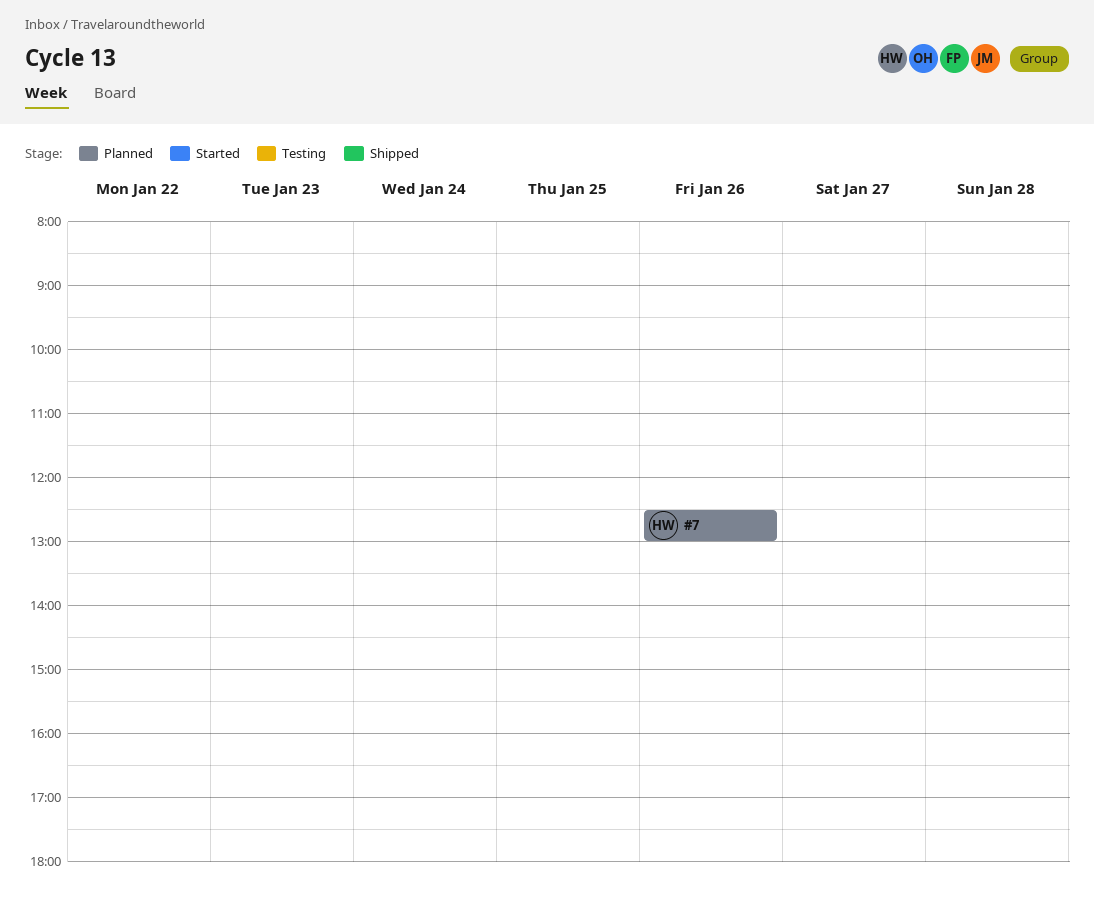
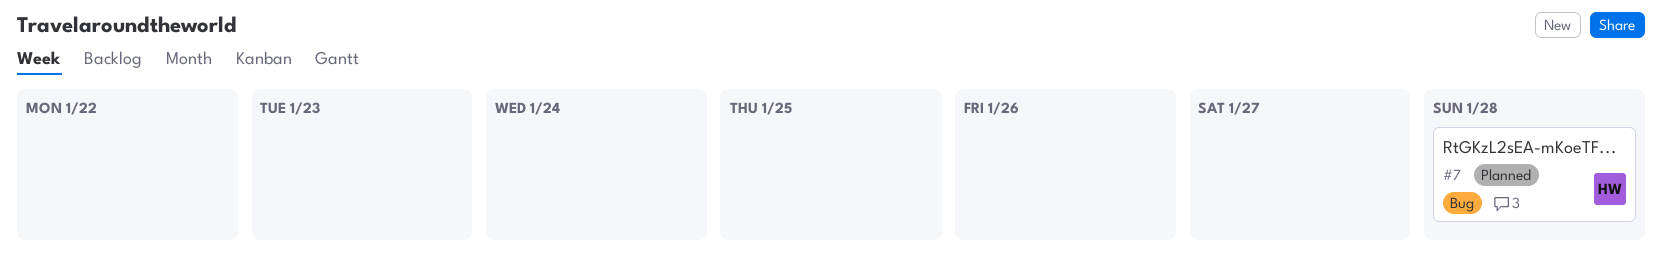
#7, day: Jan 26 -> Jan 28

